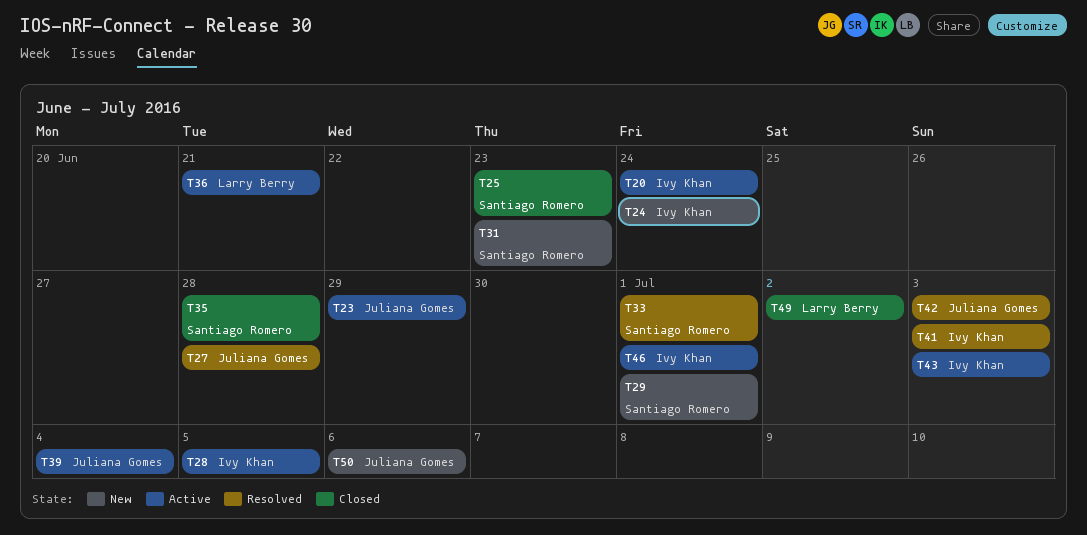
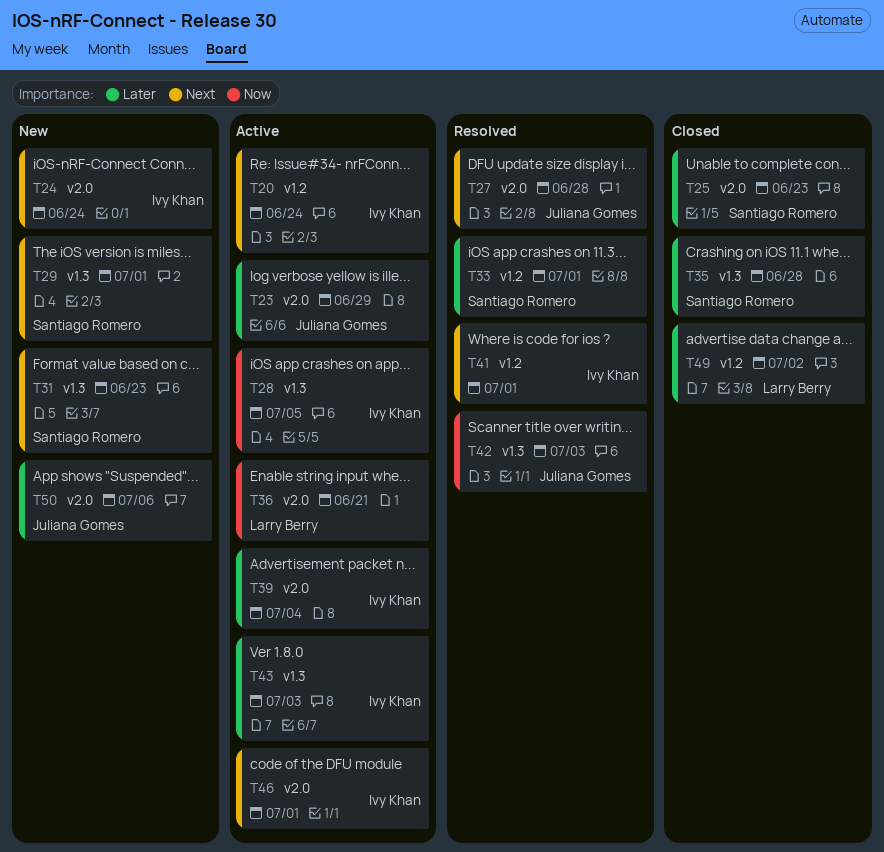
T39, owner: Juliana Gomes -> Ivy Khan
T41, due: Jul 3 -> Jul 1

